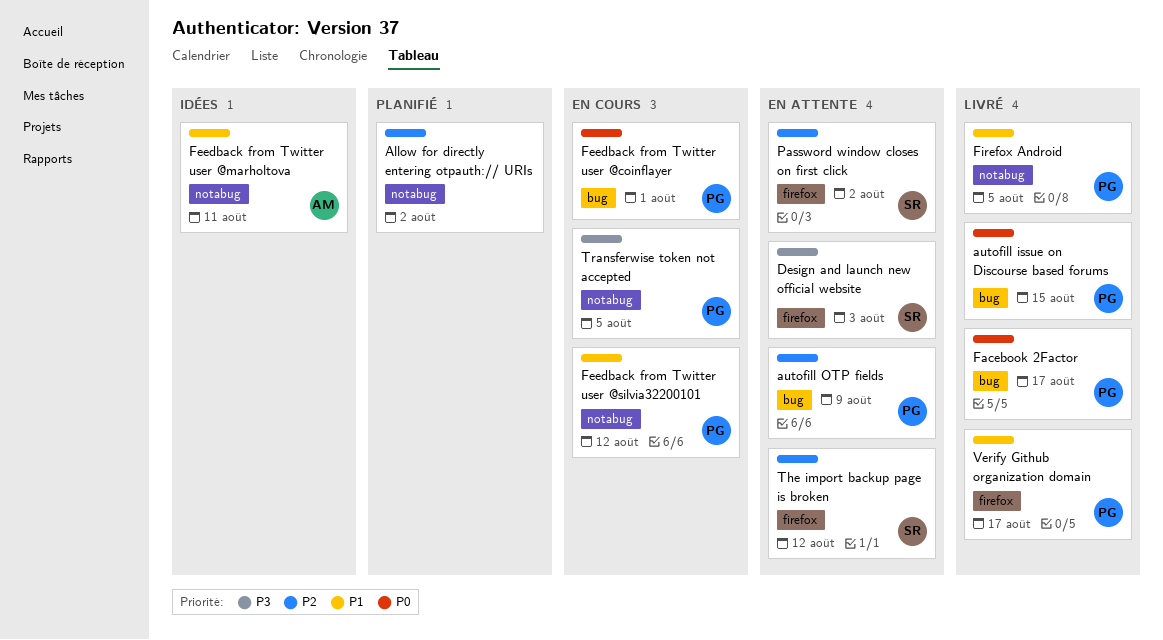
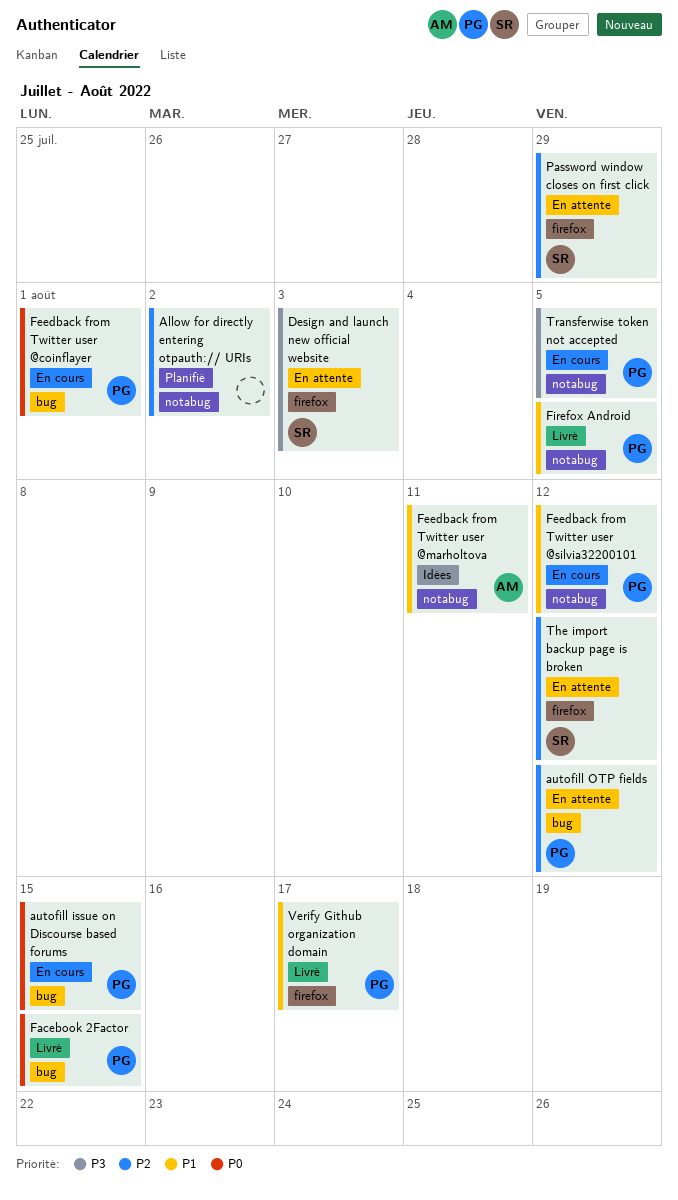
autofill issue on Discourse based forums, status: Livré -> En cours
autofill OTP fields, due: Aug 9 -> Aug 12
Facebook 2Factor, due: Aug 17 -> Aug 15
Password window closes on first click, due: Aug 2 -> Jul 29

